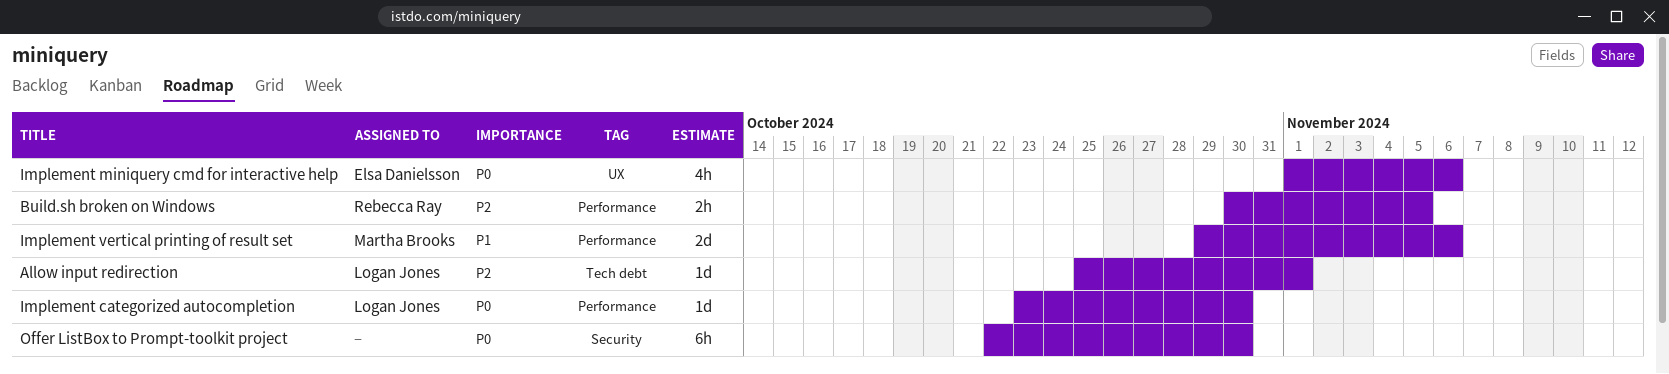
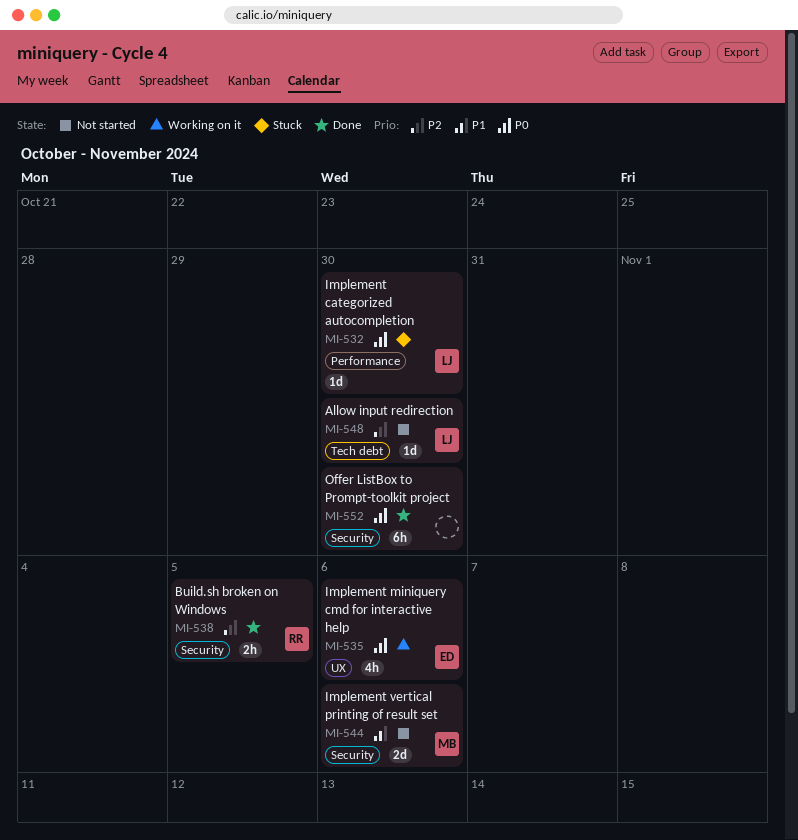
Allow input redirection, due: Nov 1 -> Oct 30
Build.sh broken on Windows, label: Performance -> Security
Implement vertical printing of result set, label: Performance -> Security

